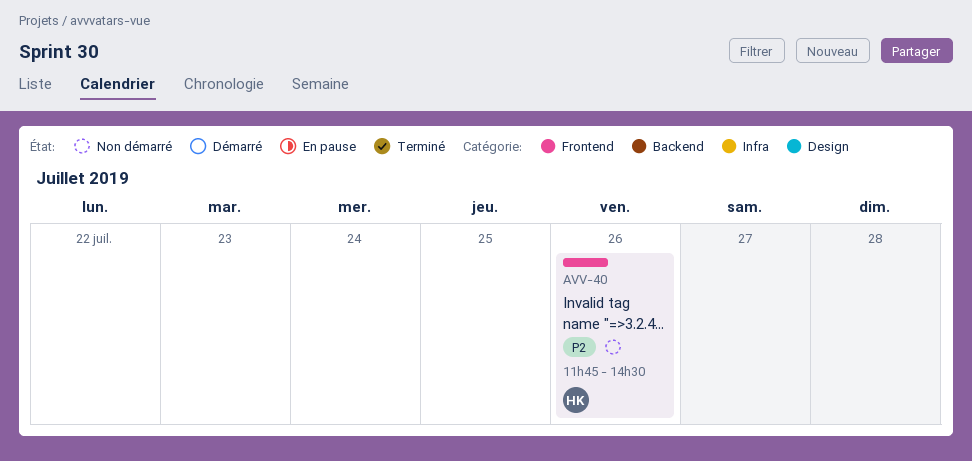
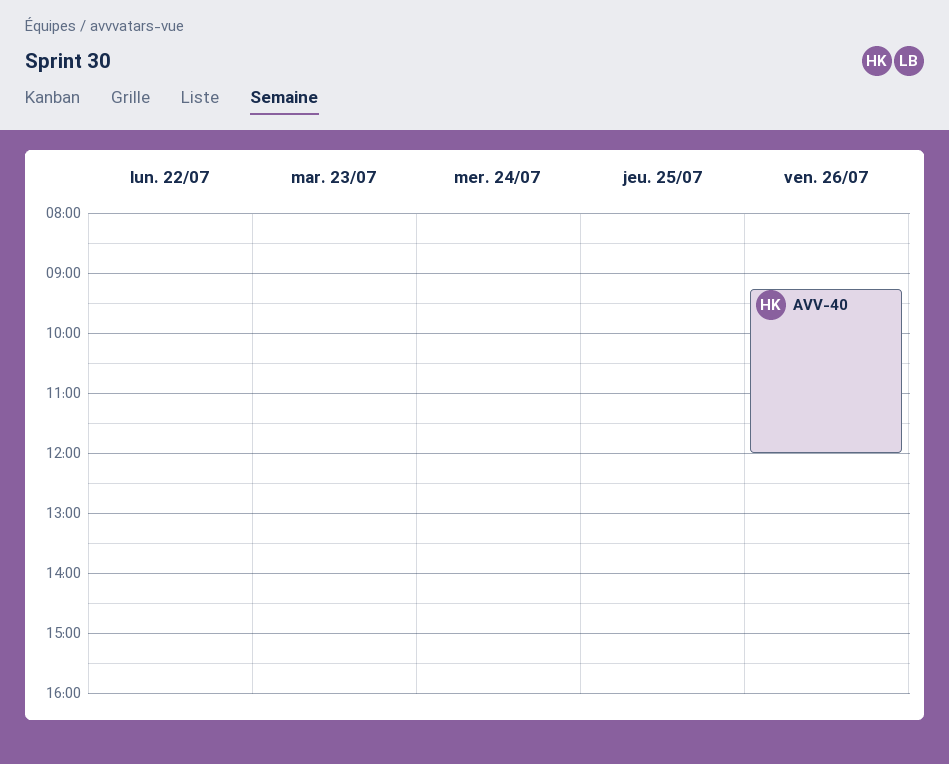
AVV-40, begins: 11:45 -> 09:15
AVV-40, ends: 14:30 -> 12:00

